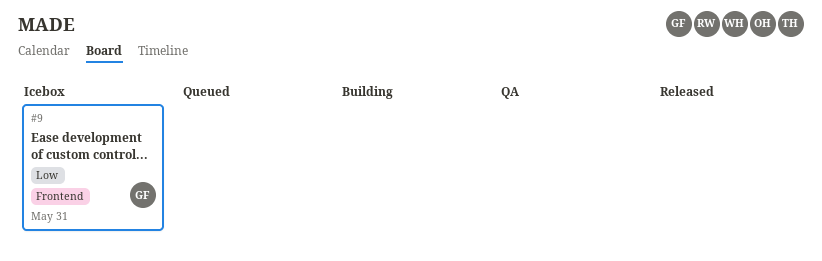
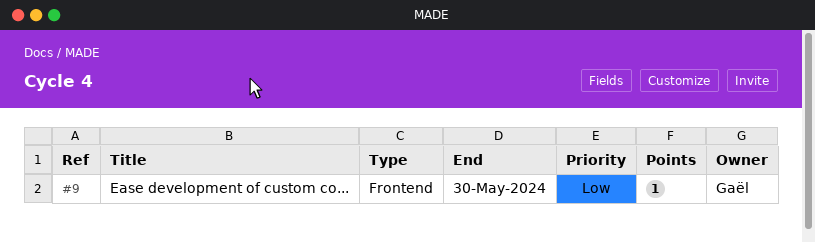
#9, due: May 31 -> May 30

